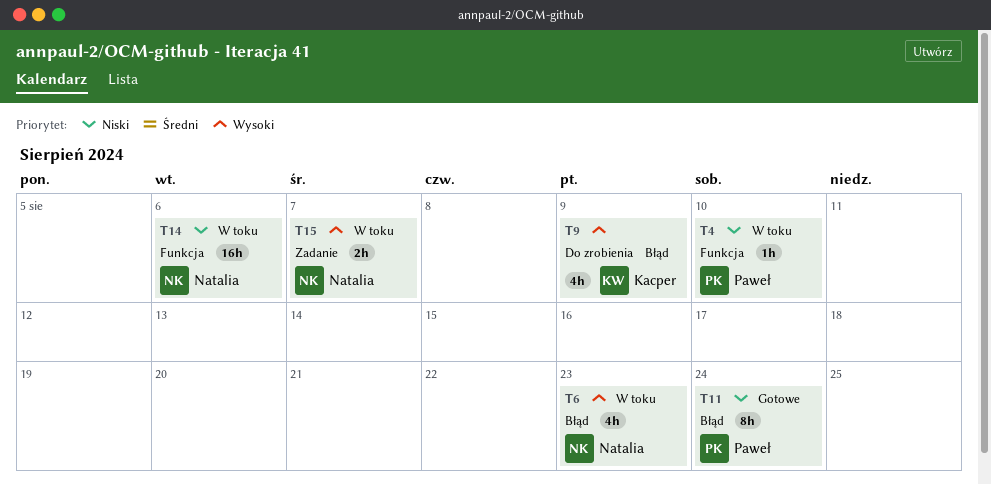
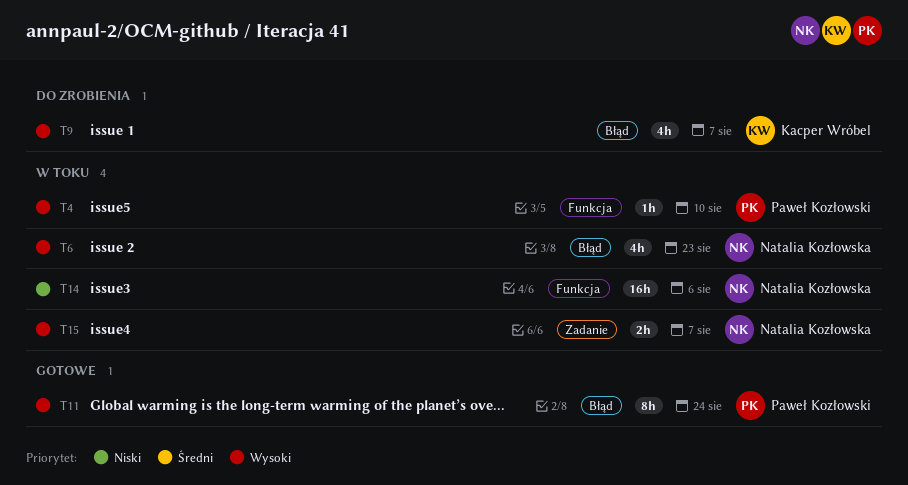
T4, priority: Niski -> Wysoki
T9, due: Aug 9 -> Aug 7
T11, priority: Niski -> Wysoki

